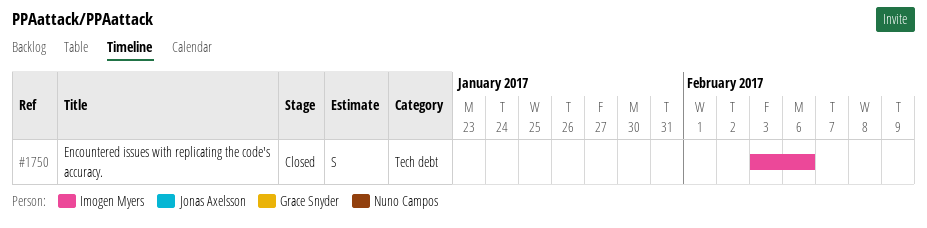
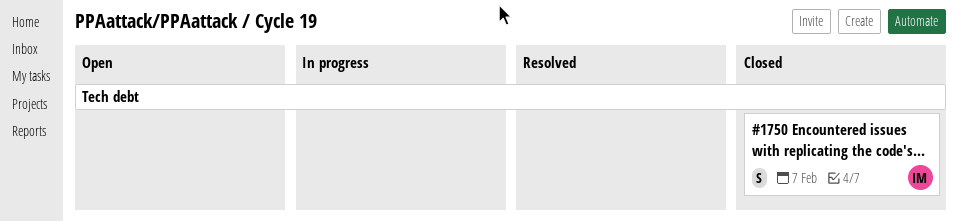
#1750, due: Feb 6 -> Feb 7

